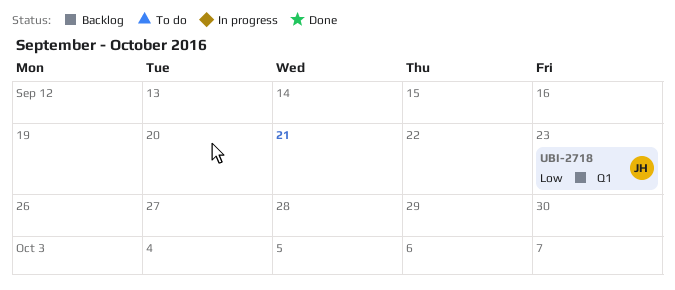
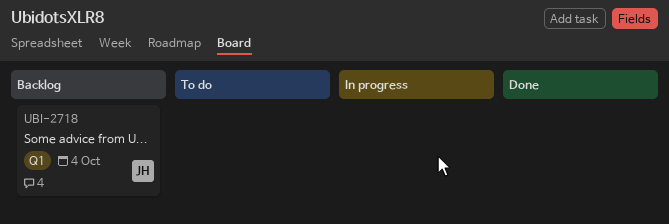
UBI-2718, due: Sep 23 -> Oct 4

